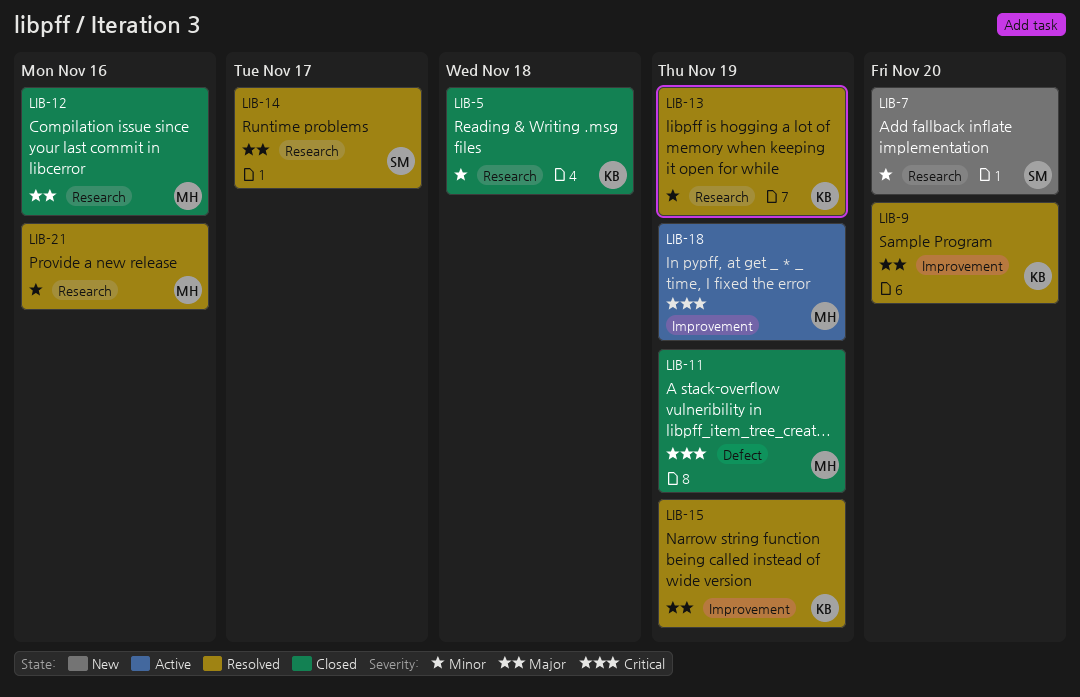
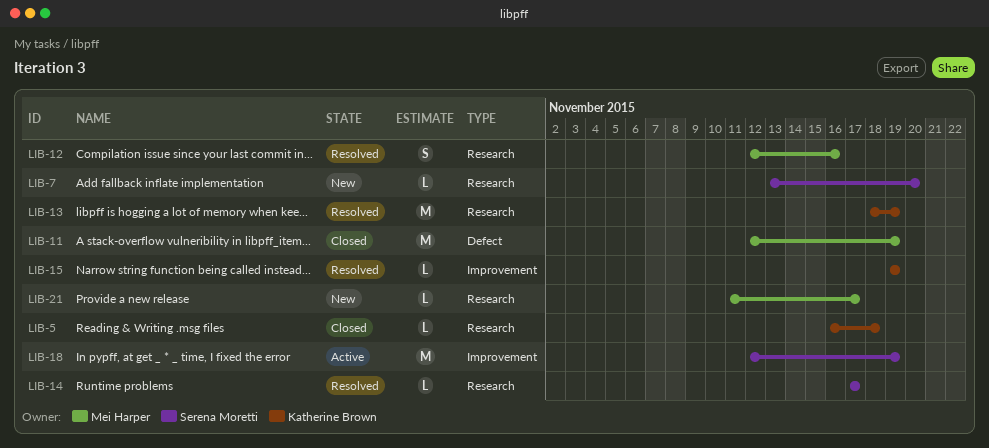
LIB-9: present -> none
LIB-12, status: Closed -> Resolved
LIB-18, owner: Mei Harper -> Serena Moretti
LIB-21, status: Resolved -> New
LIB-21, due: Nov 16 -> Nov 17

